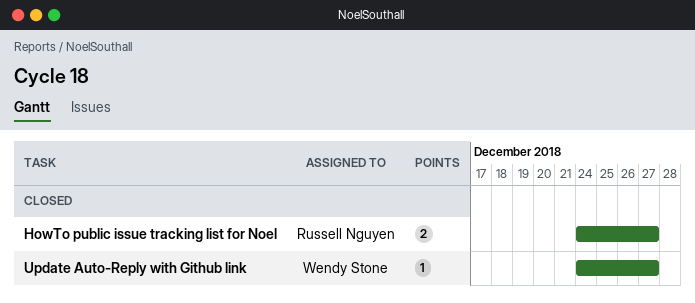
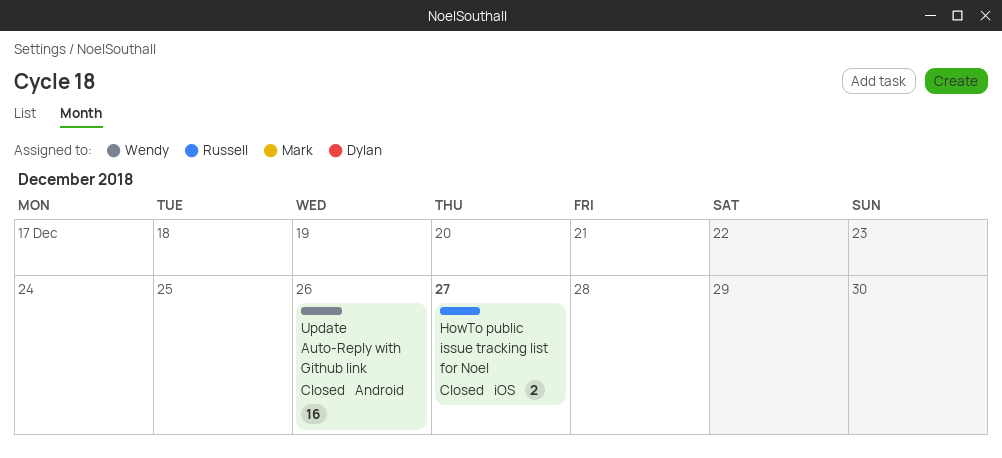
Update Auto-Reply with Github link, estimate: 1 -> 16
Update Auto-Reply with Github link, due: Dec 27 -> Dec 26

